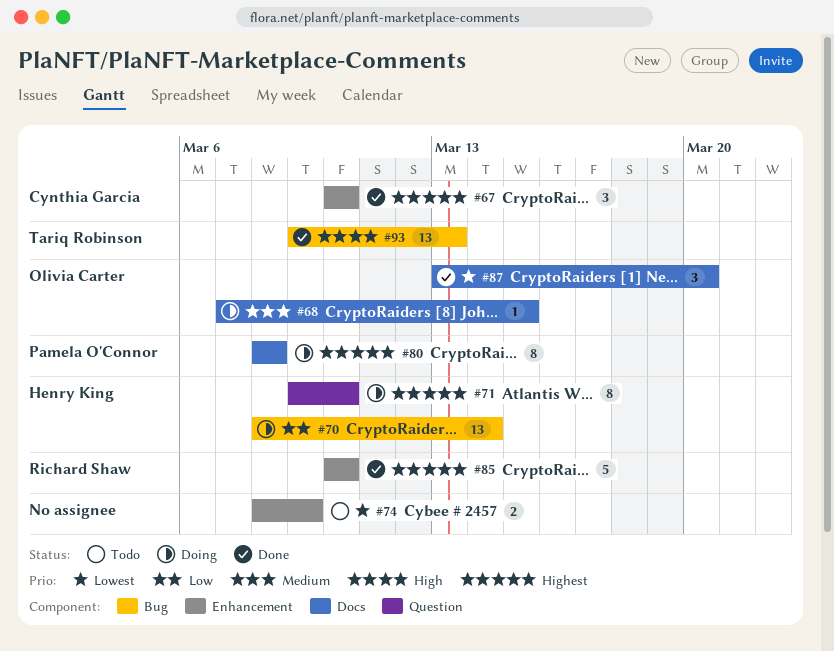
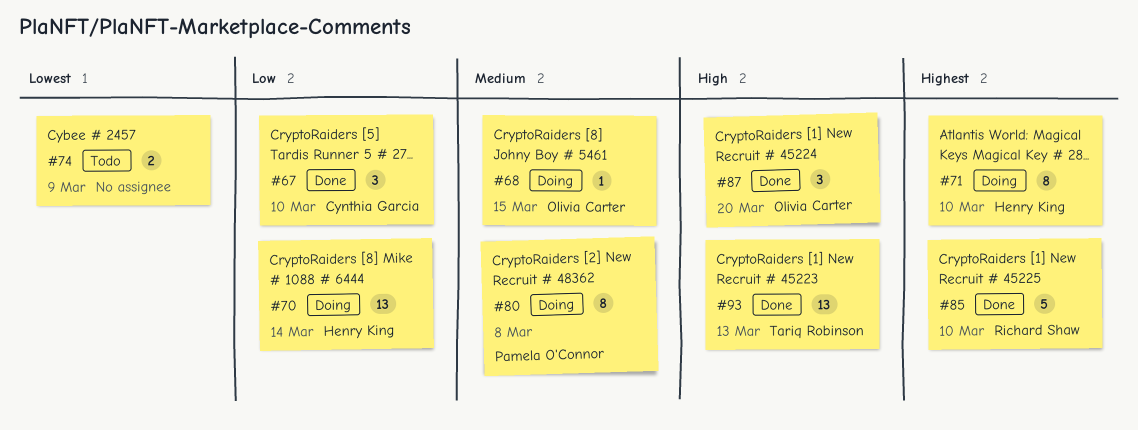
#67, priority: Highest -> Low
#80, priority: Highest -> Medium
#87, priority: Lowest -> High

